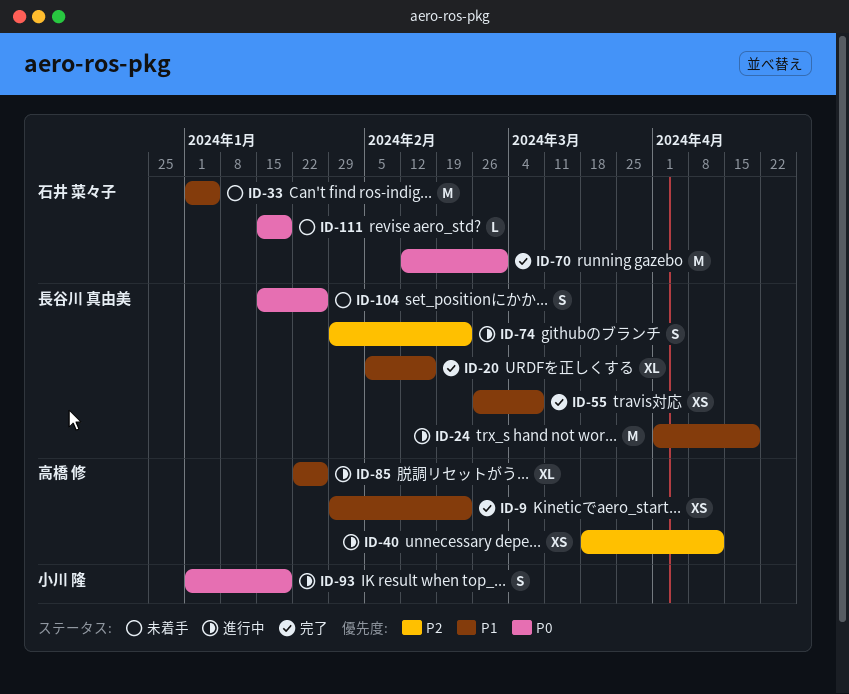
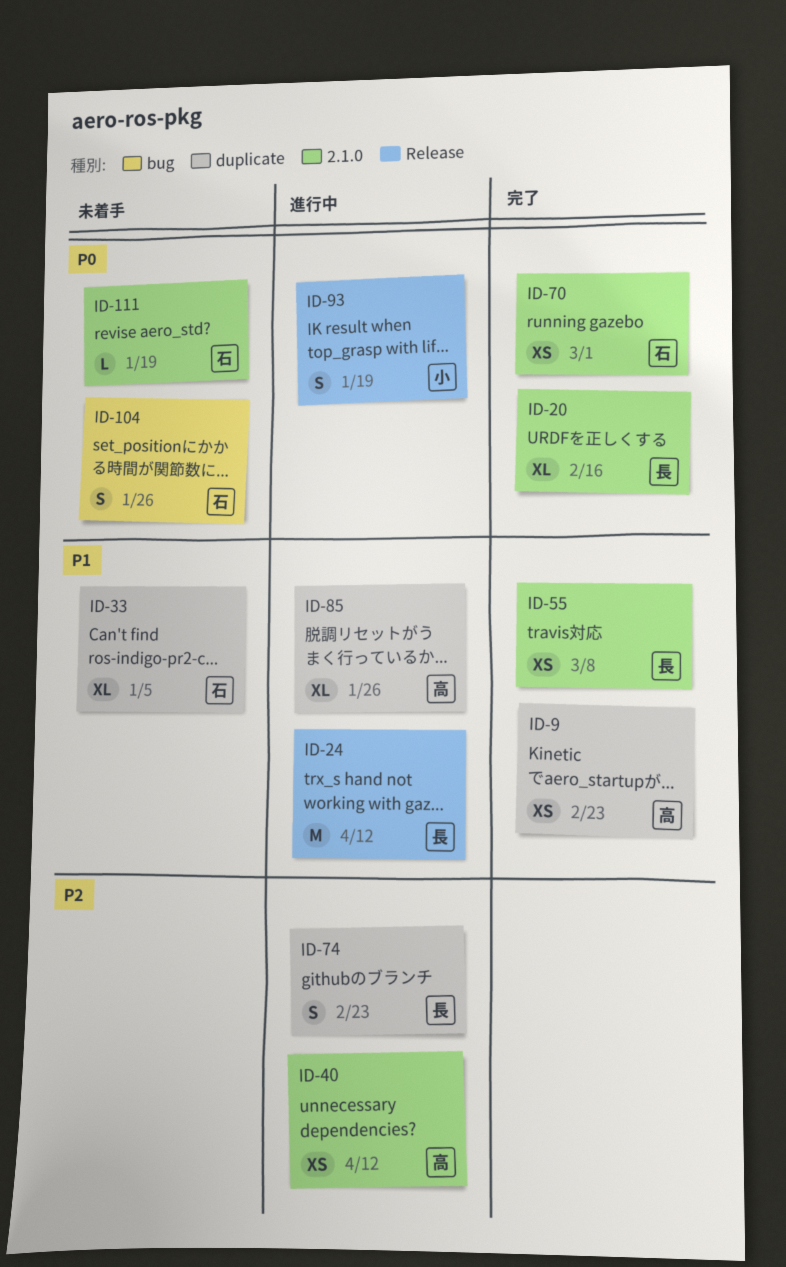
ID-20, priority: P1 -> P0
ID-24, due: Apr 19 -> Apr 12
ID-33, estimate: M -> XL
ID-70, estimate: M -> XS
ID-104, owner: 長谷川 真由美 -> 石井 菜々子

